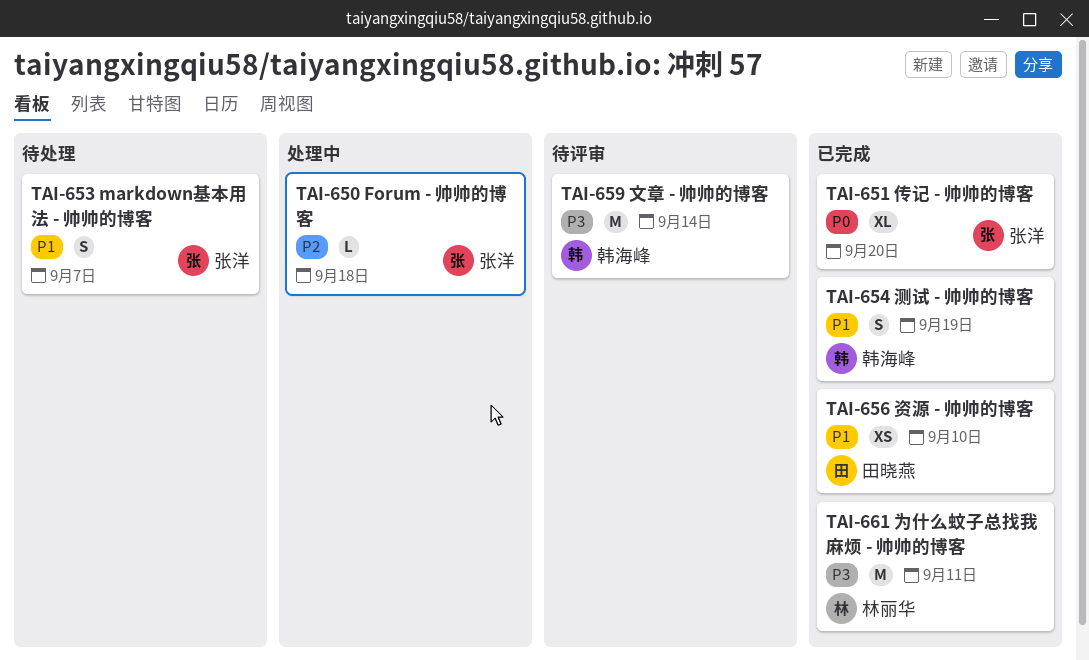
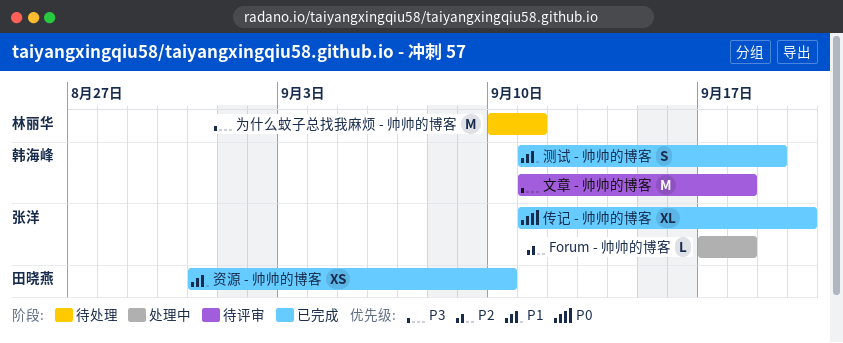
markdown基本用法 - 帅帅的博客: present -> none
为什么蚊子总找我麻烦 - 帅帅的博客, status: 已完成 -> 待处理
文章 - 帅帅的博客, due: Sep 14 -> Sep 18

